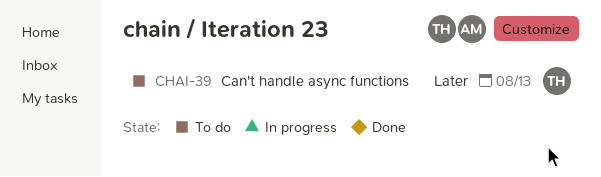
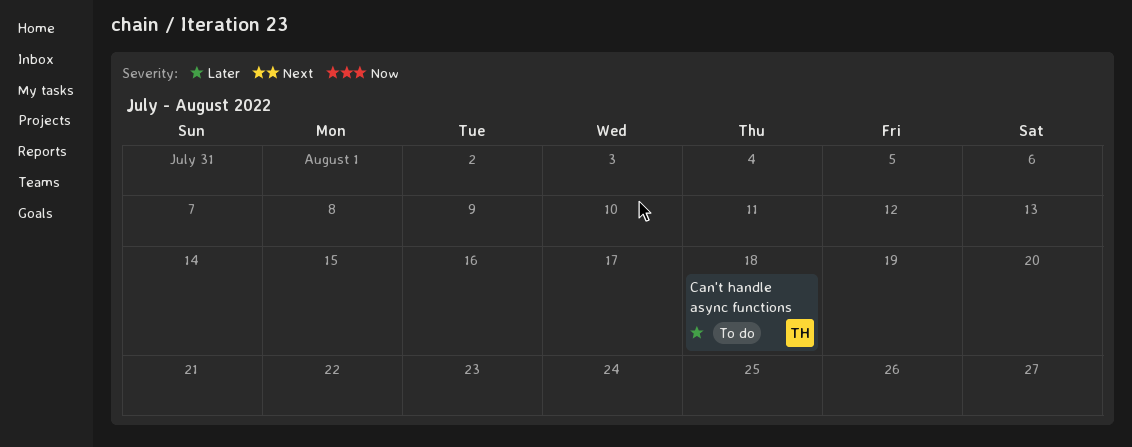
Can't handle async functions, due: Aug 13 -> Aug 18

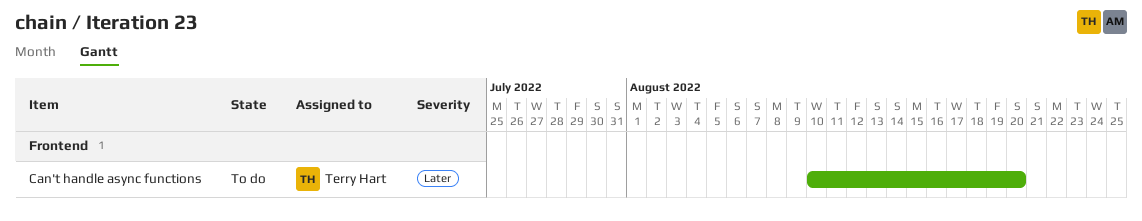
Can't handle async functions, due: Aug 18 -> Aug 20

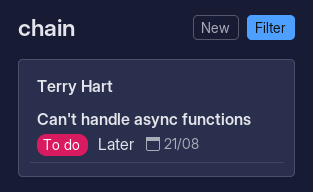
Can't handle async functions, due: Aug 20 -> Aug 21

